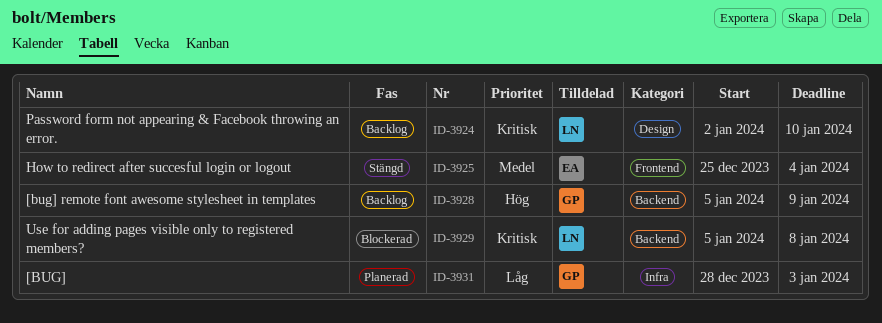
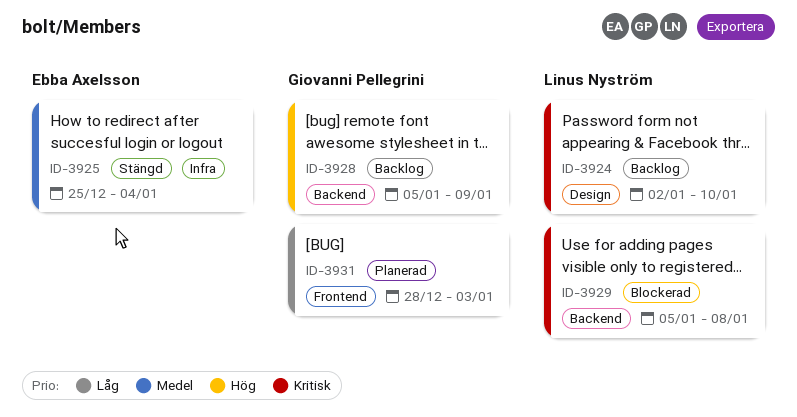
ID-3925, label: Frontend -> Infra
ID-3931, label: Infra -> Frontend

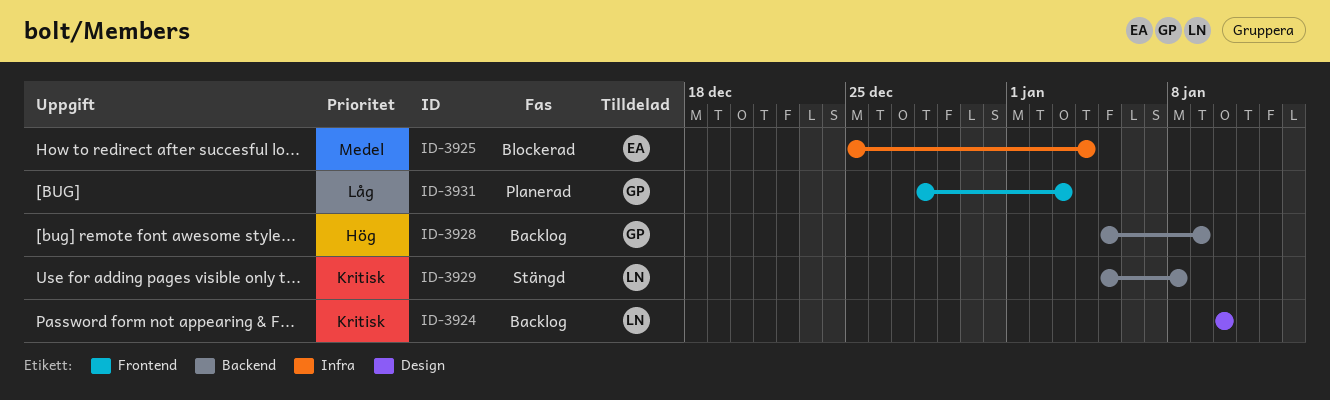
ID-3924, start: Jan 2 -> Jan 10
ID-3925, status: Stängd -> Blockerad
ID-3929, status: Blockerad -> Stängd

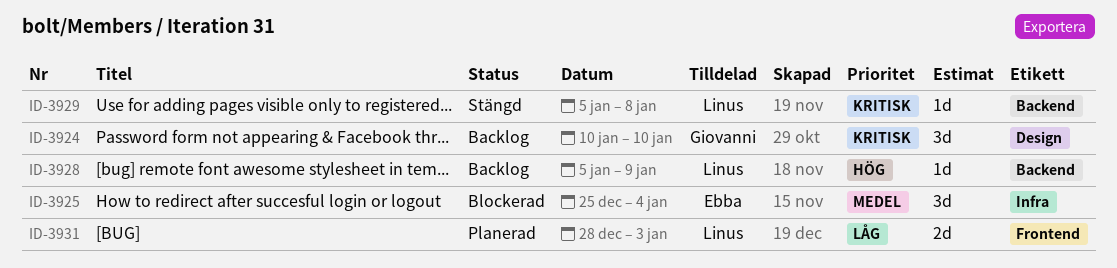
ID-3924, owner: Linus -> Giovanni
ID-3928, owner: Giovanni -> Linus
ID-3931, owner: Giovanni -> Linus

